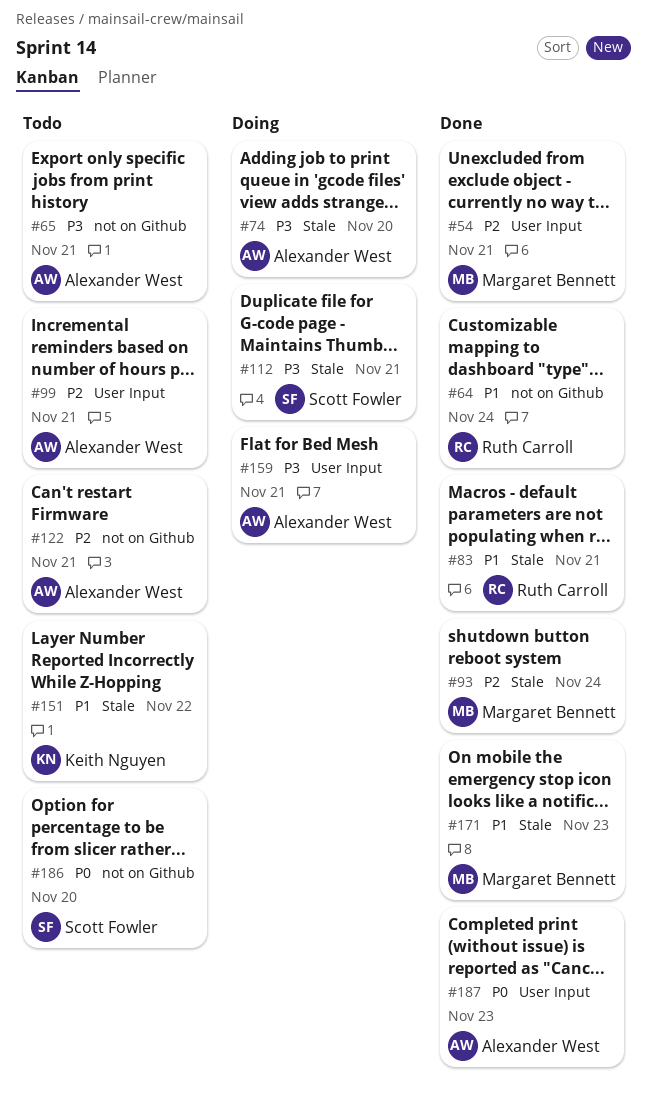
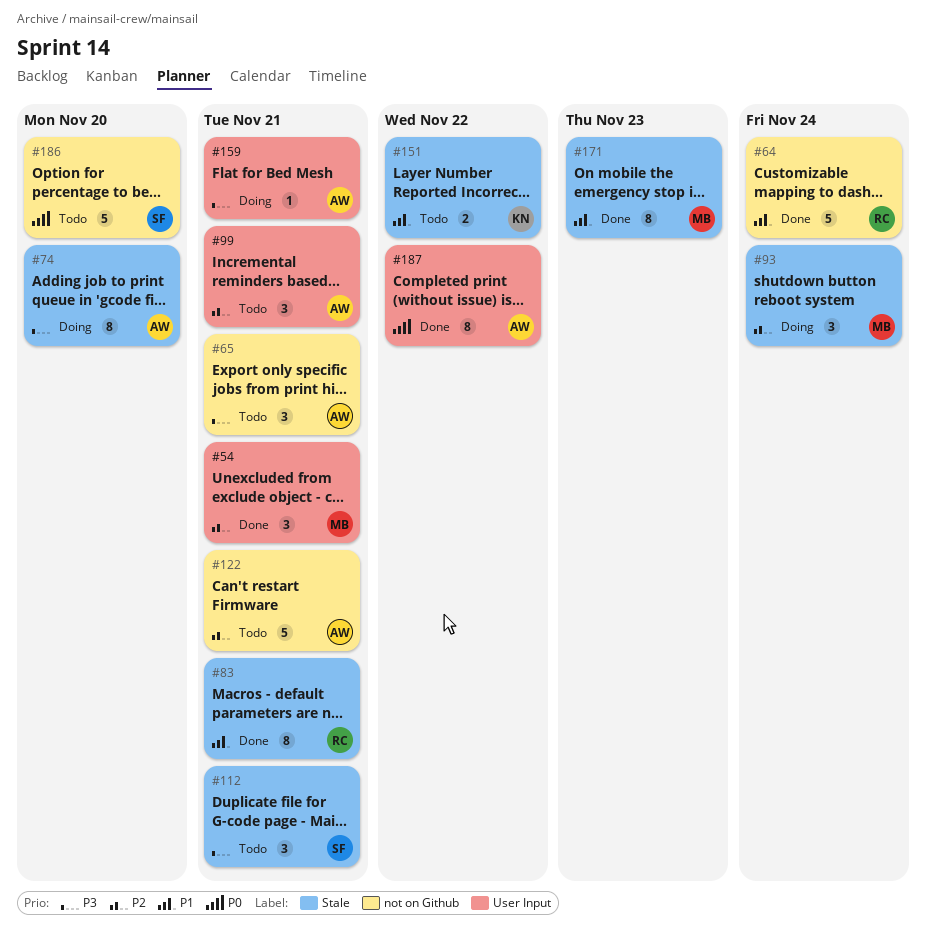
#93, status: Done -> Doing
#112, status: Doing -> Todo
#187, due: Nov 23 -> Nov 22

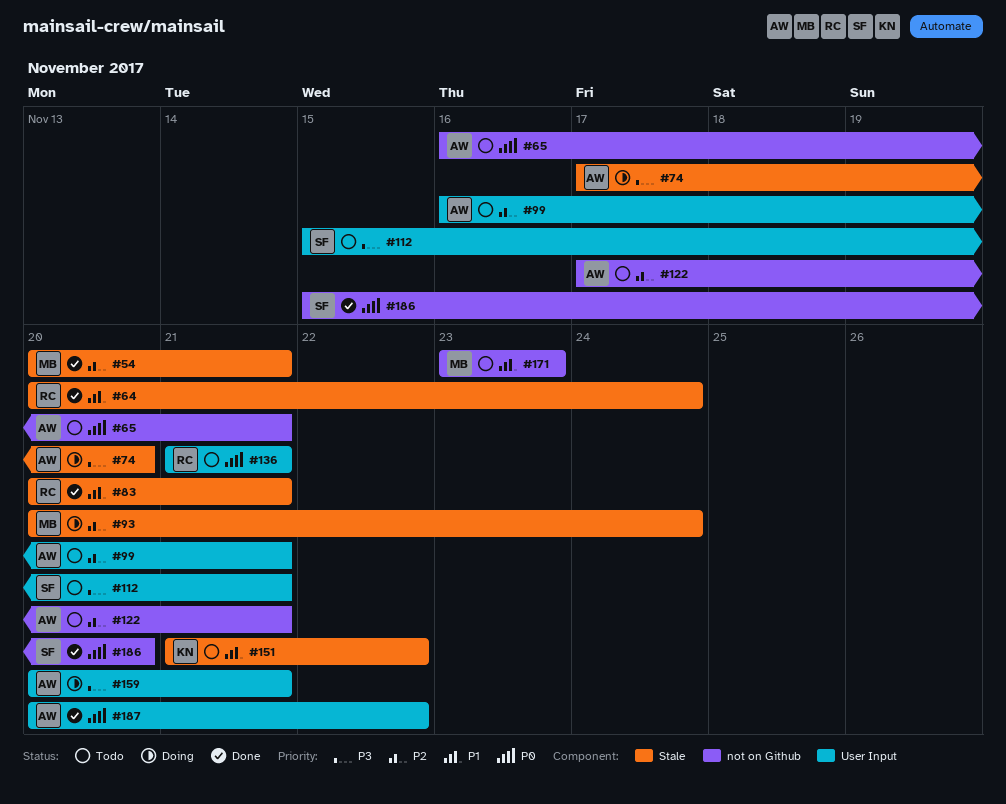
#54, label: User Input -> Stale
#64, label: not on Github -> Stale
#65, priority: P3 -> P0
#112, label: Stale -> User Input
#136: none -> present
#171, status: Done -> Todo
#171, label: Stale -> not on Github
#186, status: Todo -> Done

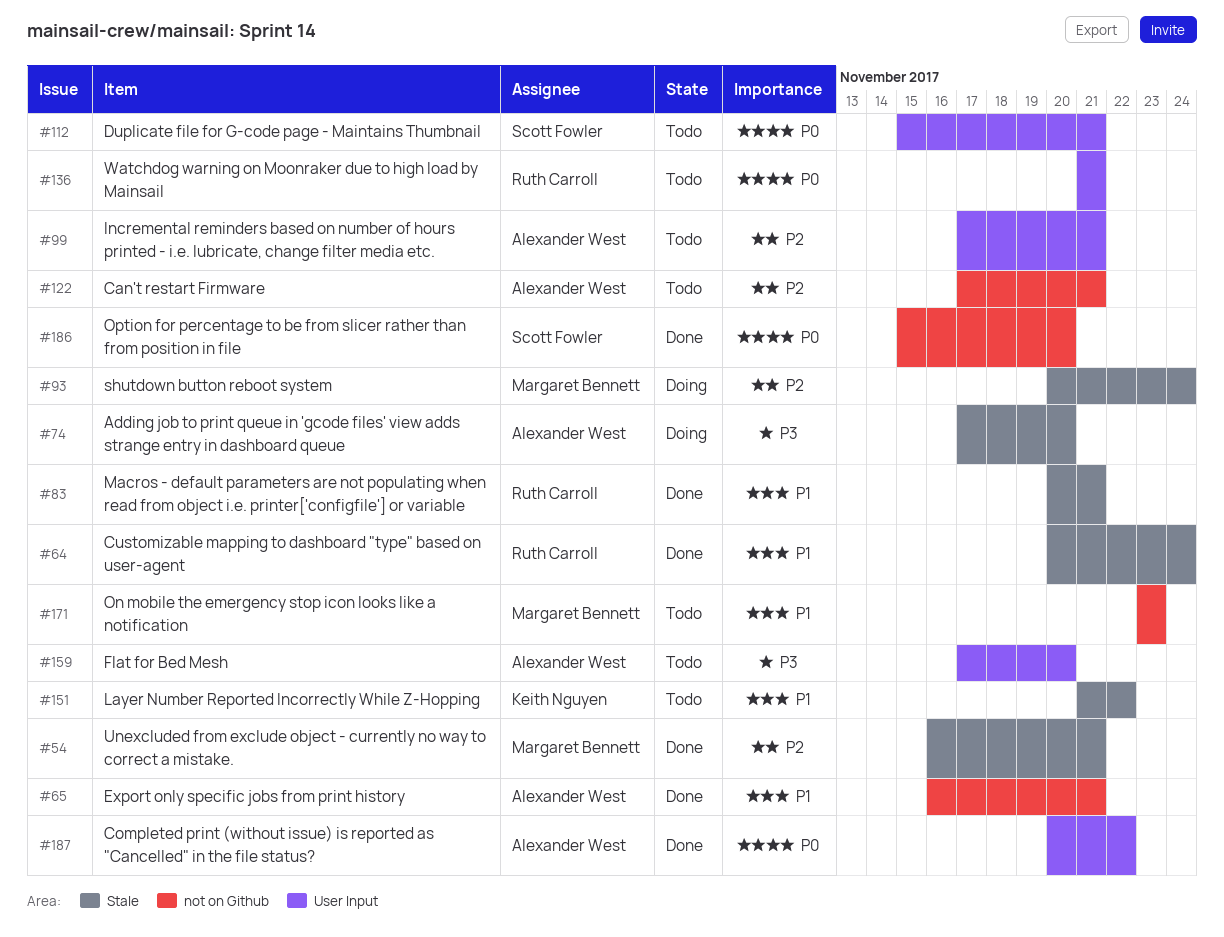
#54, start: Nov 20 -> Nov 16
#65, status: Todo -> Done
#65, priority: P0 -> P1
#99, start: Nov 16 -> Nov 17
#112, priority: P3 -> P0
#159, status: Doing -> Todo
#159, start: Nov 20 -> Nov 17
#159, due: Nov 21 -> Nov 20

